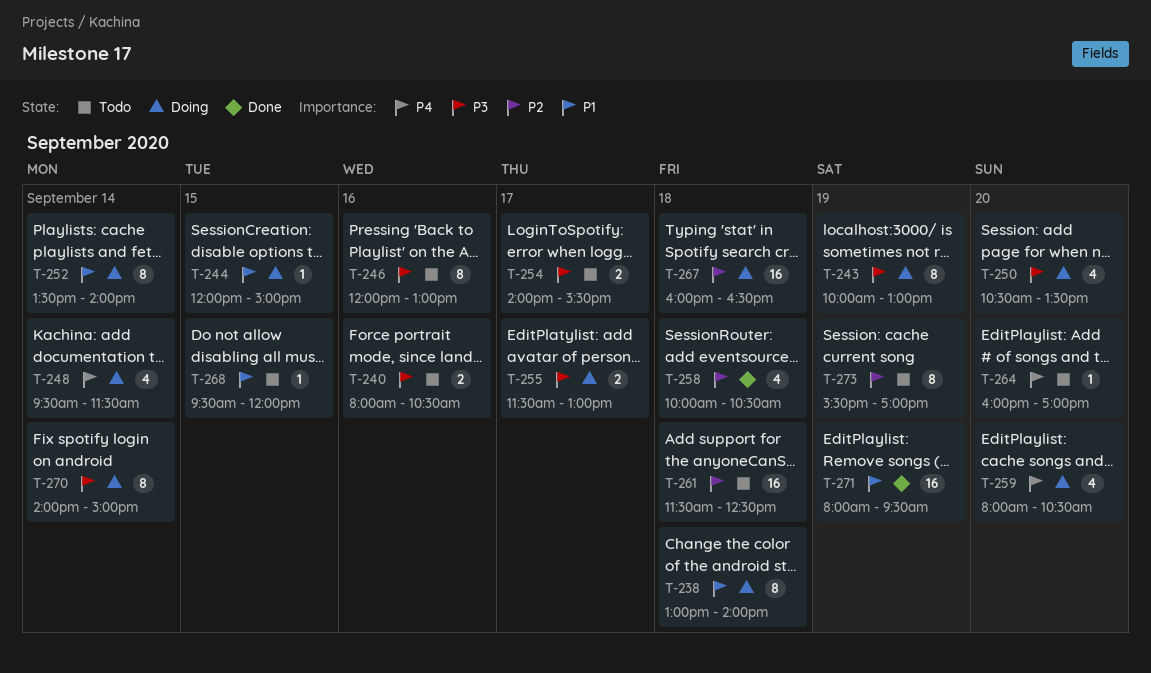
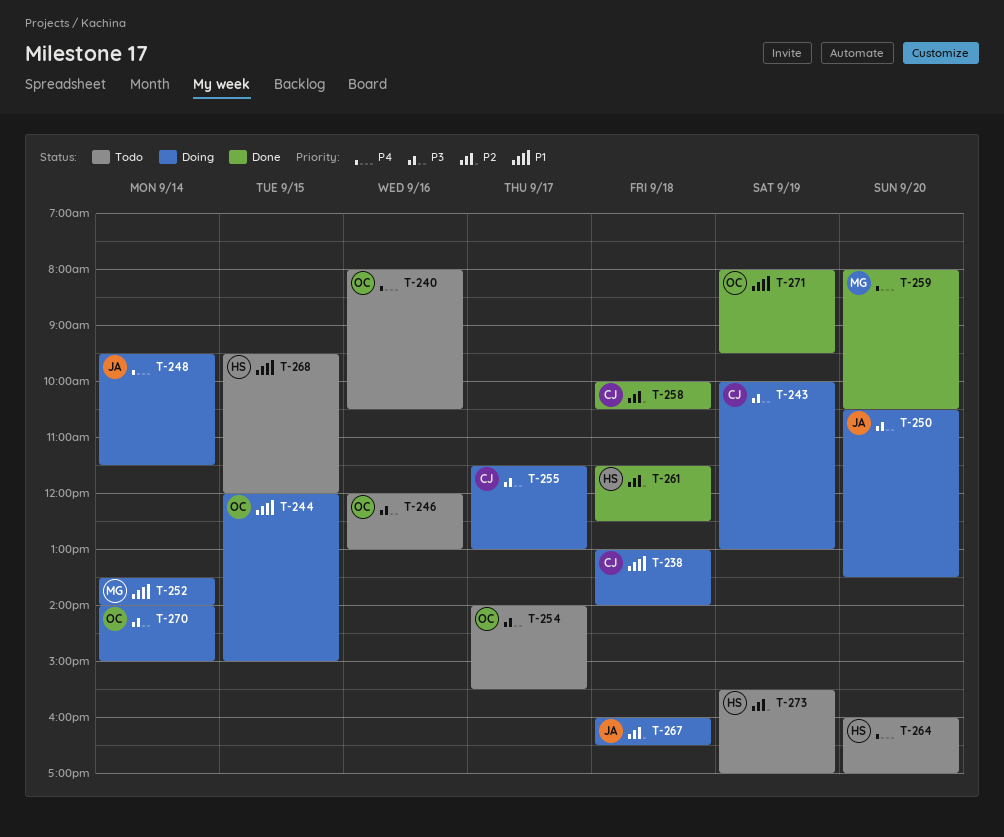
T-240, priority: P3 -> P4
T-259, status: Doing -> Done
T-261, status: Todo -> Done

